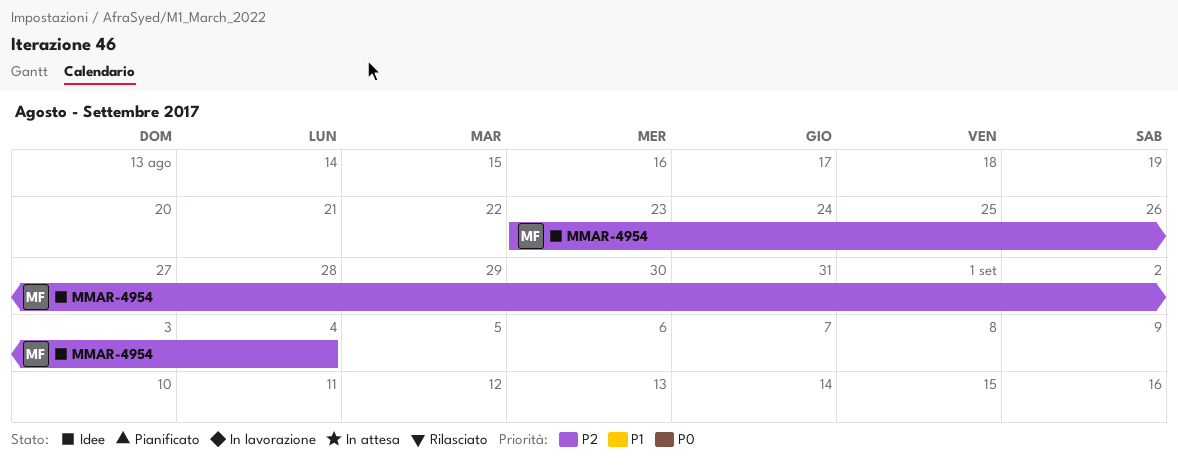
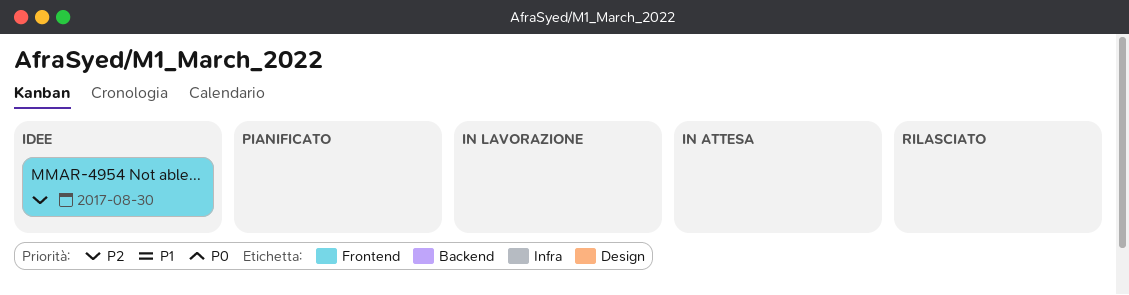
MMAR-4954, due: Sep 4 -> Aug 30

